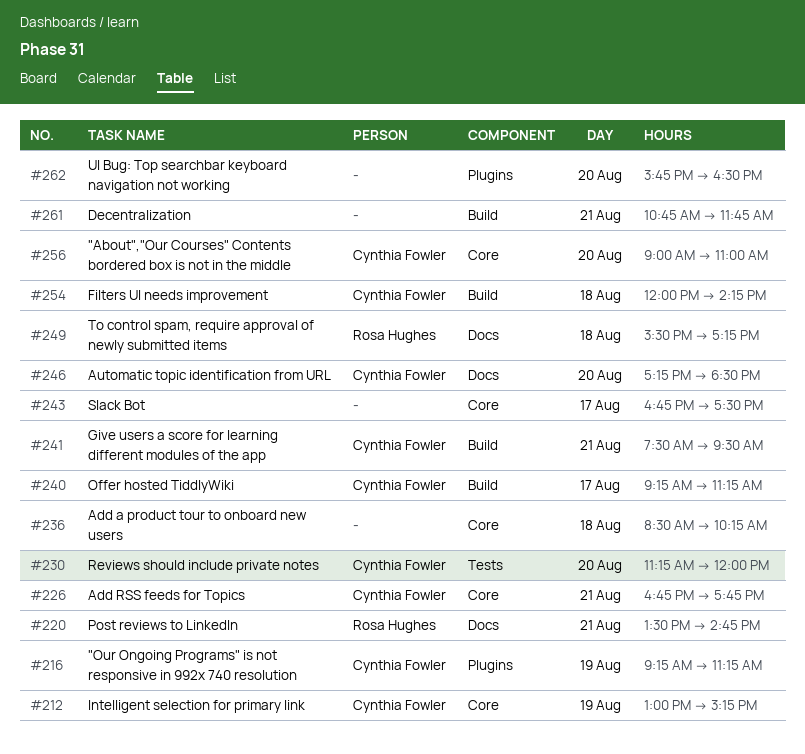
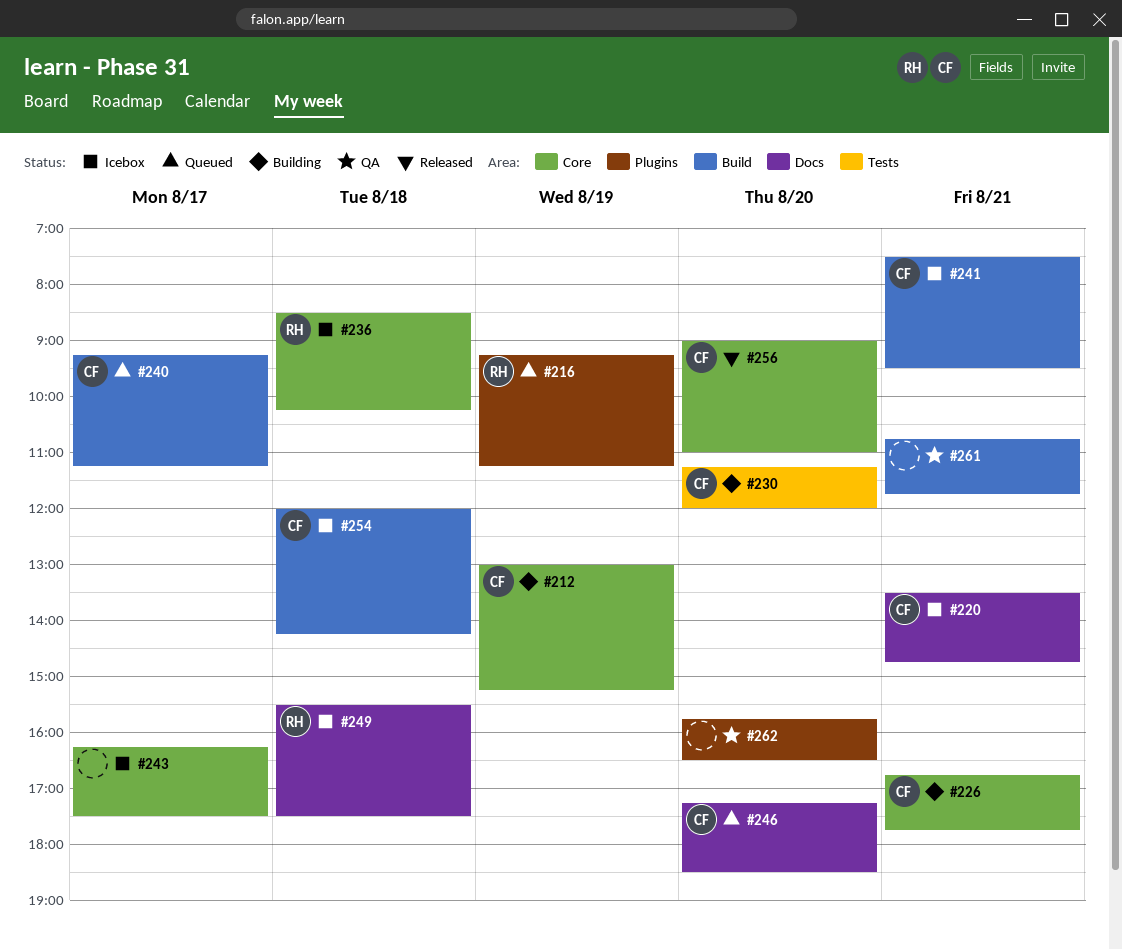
#216, owner: Cynthia Fowler -> Rosa Hughes
#220, owner: Rosa Hughes -> Cynthia Fowler
#236, owner: none -> Rosa Hughes
#243, begins: 16:45 -> 16:15
#249, ends: 17:15 -> 17:30

